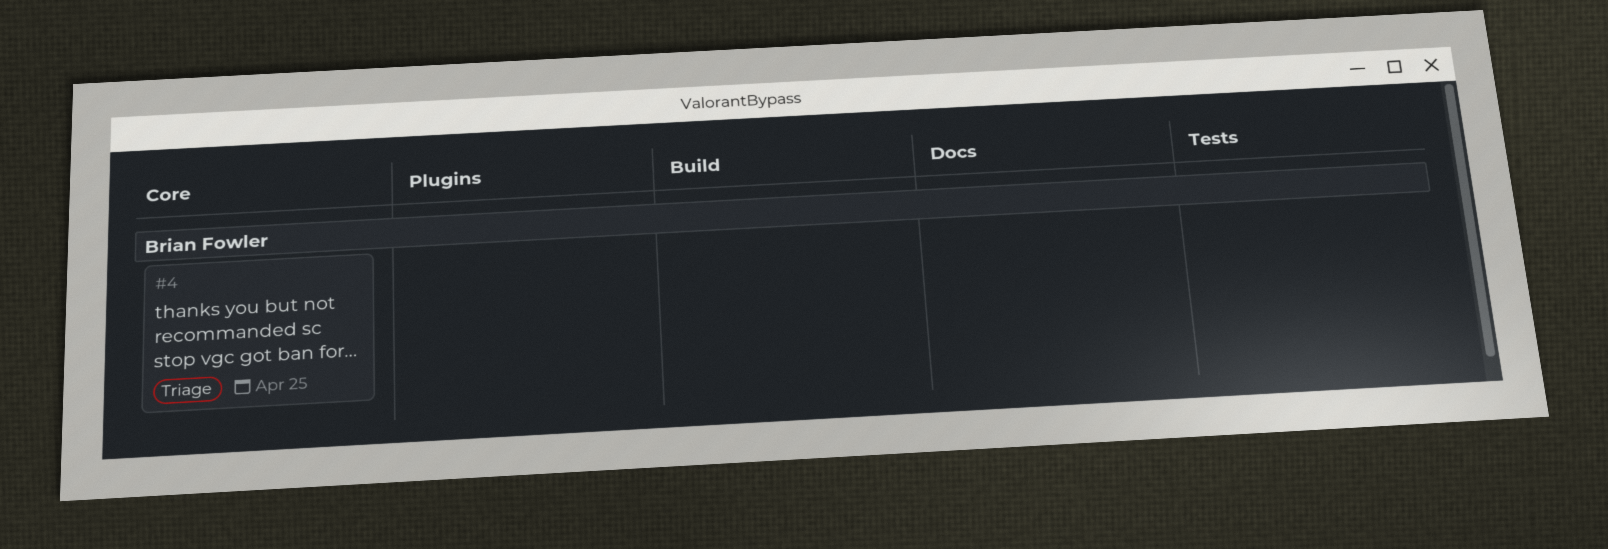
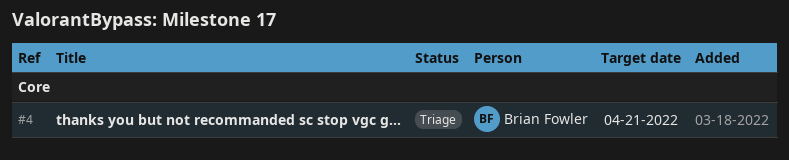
#4, due: Apr 25 -> Apr 21

